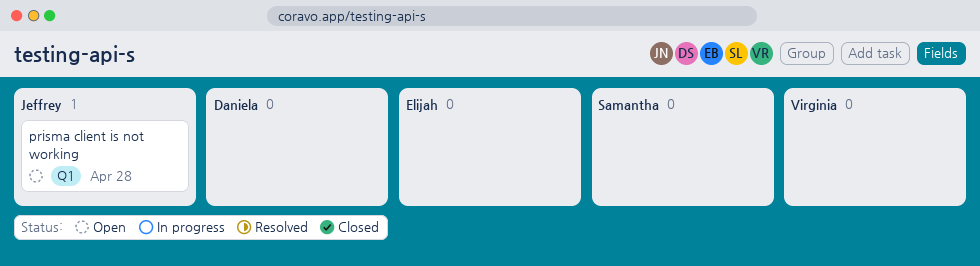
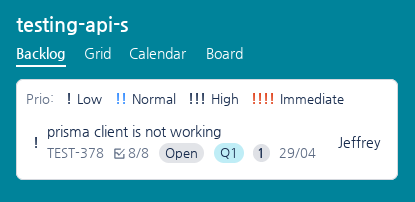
prisma client is not working, due: Apr 28 -> Apr 29

